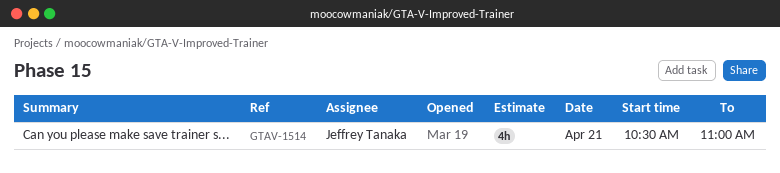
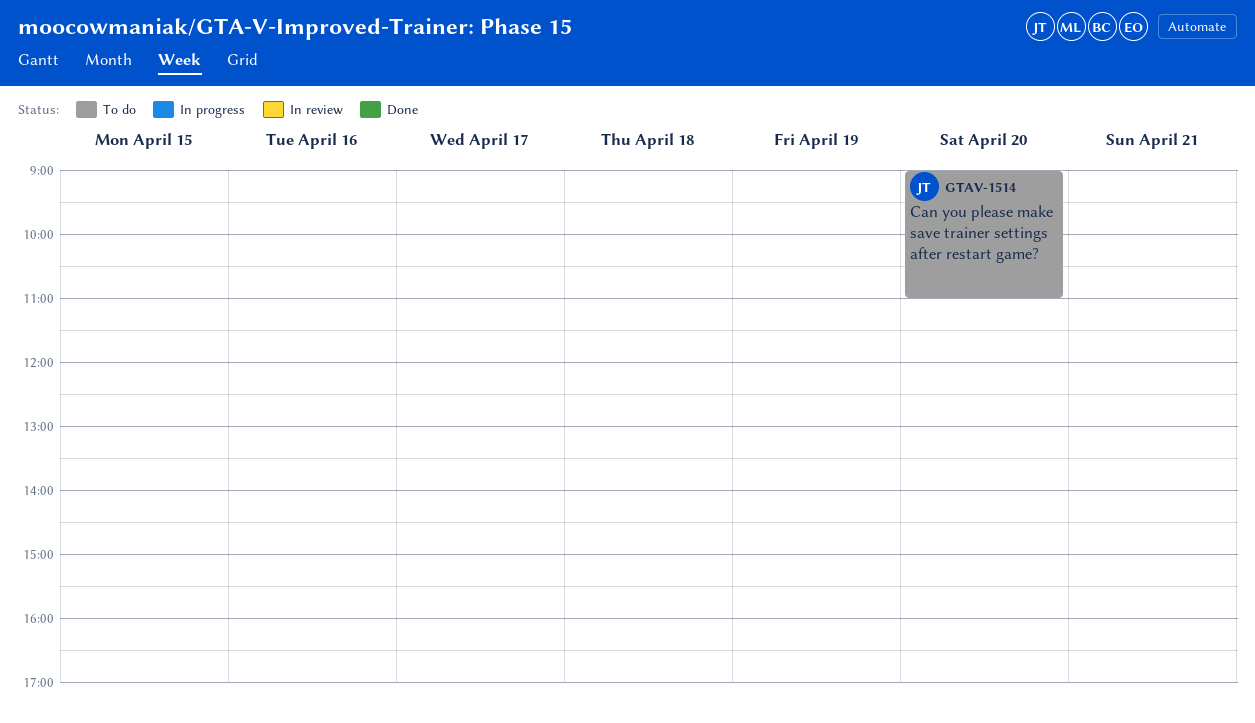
GTAV-1514, day: Apr 21 -> Apr 20
GTAV-1514, begins: 10:30 -> 09:00

